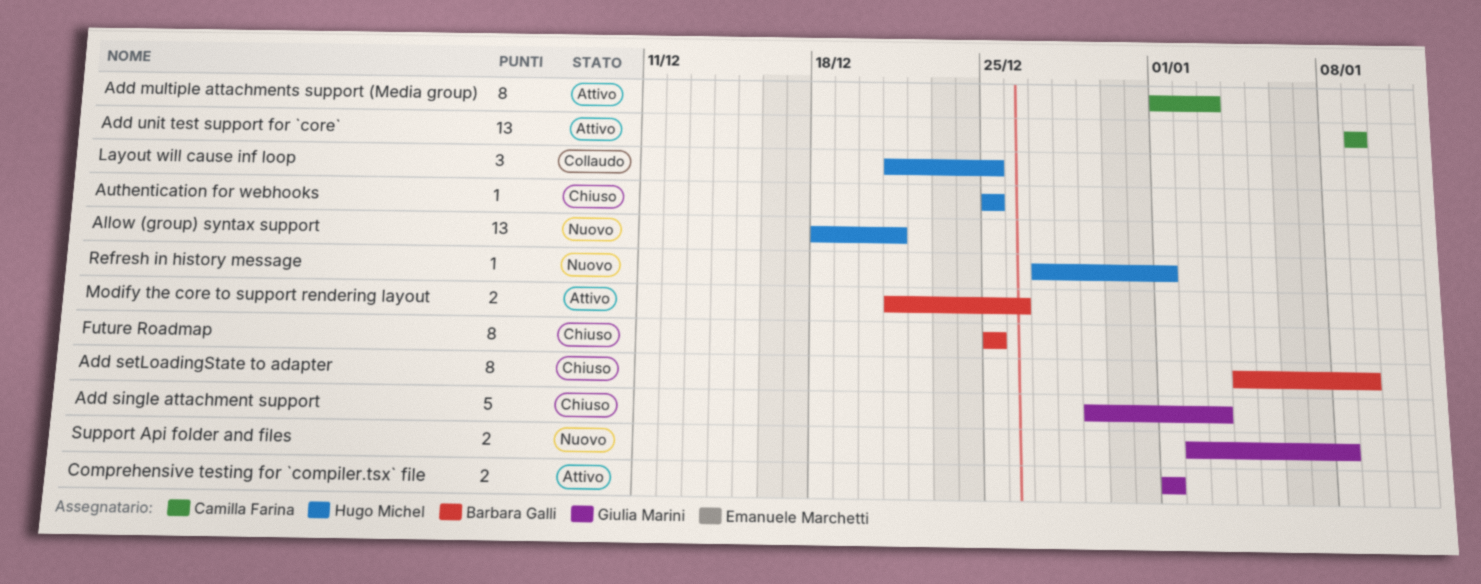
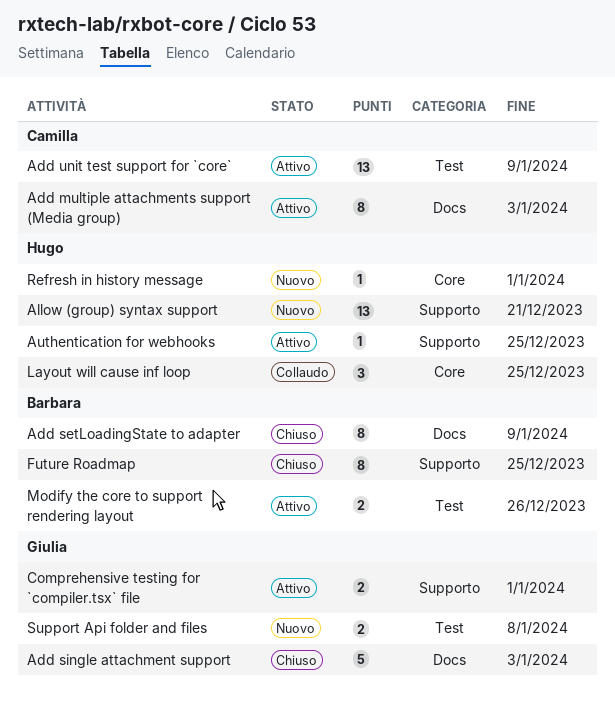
Authentication for webhooks, status: Chiuso -> Attivo

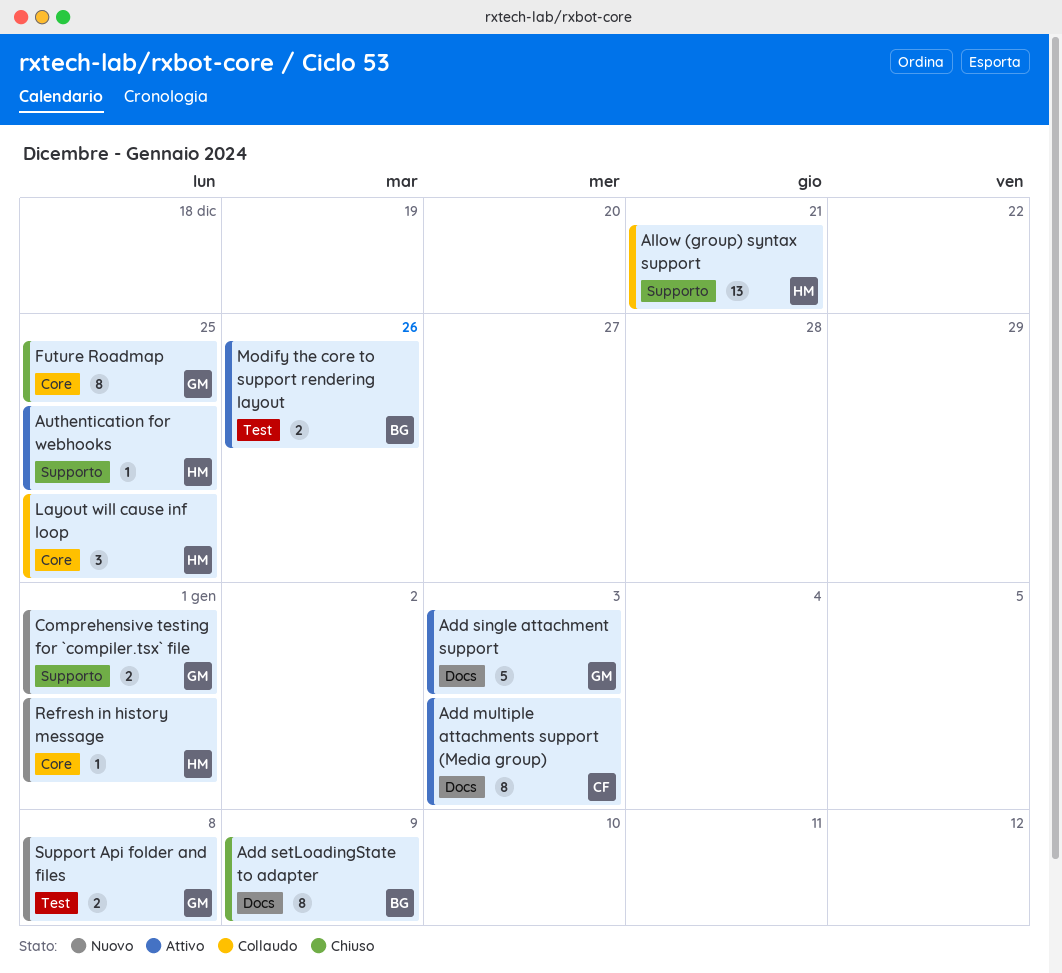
Add single attachment support, status: Chiuso -> Attivo
Add unit test support for `core`: present -> none
Allow (group) syntax support, status: Nuovo -> Collaudo
Comprehensive testing for `compiler.tsx` file, status: Attivo -> Nuovo
Future Roadmap, owner: Barbara -> Giulia
Future Roadmap, label: Supporto -> Core

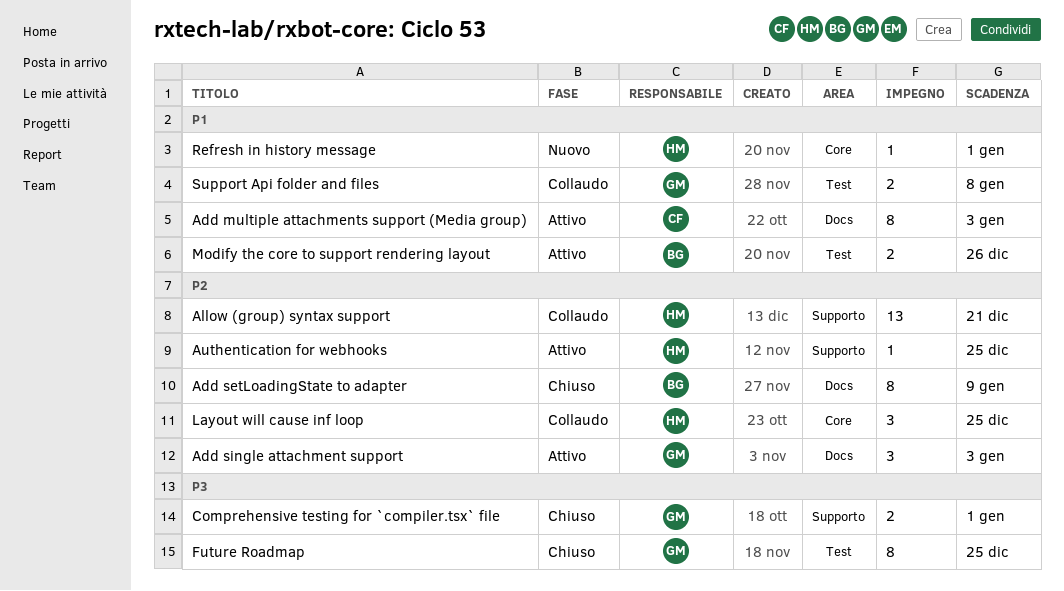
Add single attachment support, estimate: 5 -> 3
Comprehensive testing for `compiler.tsx` file, status: Nuovo -> Chiuso
Future Roadmap, label: Core -> Test
Support Api folder and files, status: Nuovo -> Collaudo

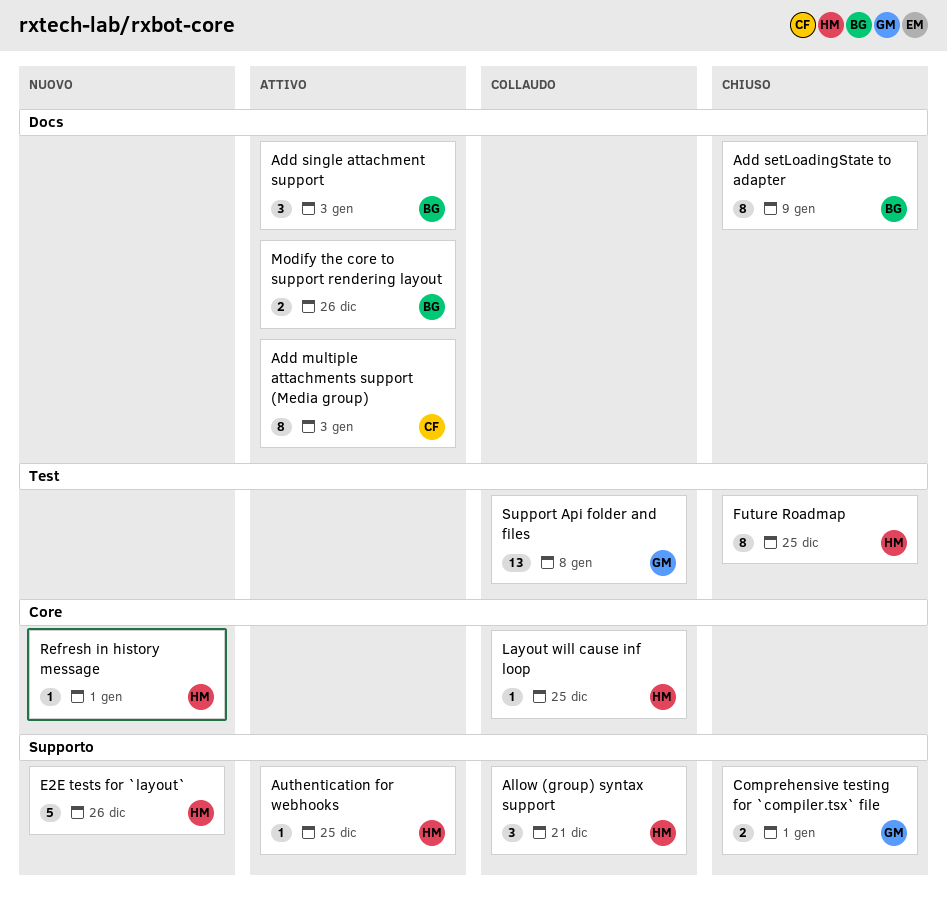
Add single attachment support, owner: GM -> BG
Allow (group) syntax support, estimate: 13 -> 3
E2E tests for `layout`: none -> present
Future Roadmap, owner: GM -> HM
Layout will cause inf loop, estimate: 3 -> 1
Modify the core to support rendering layout, label: Test -> Docs
Support Api folder and files, estimate: 2 -> 13

